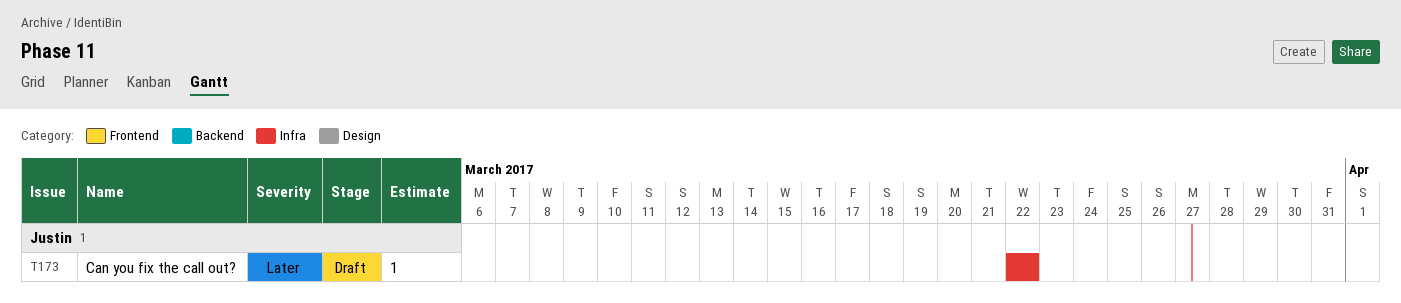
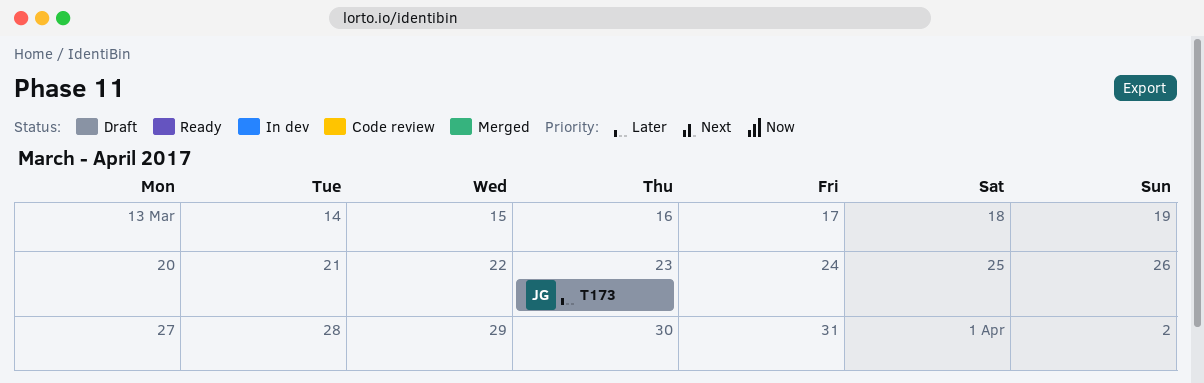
T173, start: Mar 22 -> Mar 23
T173, due: Mar 22 -> Mar 23

